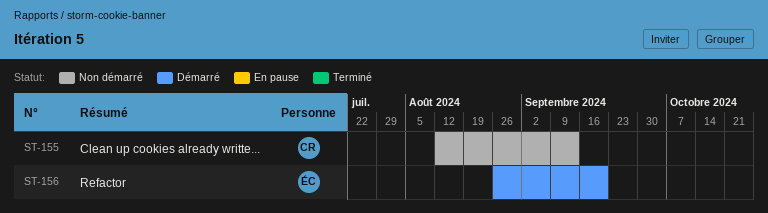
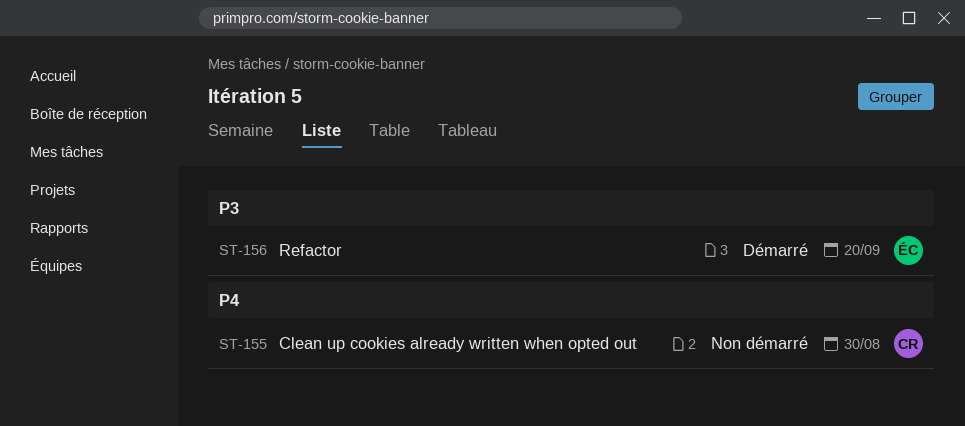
ST-155, due: Sep 13 -> Aug 30

